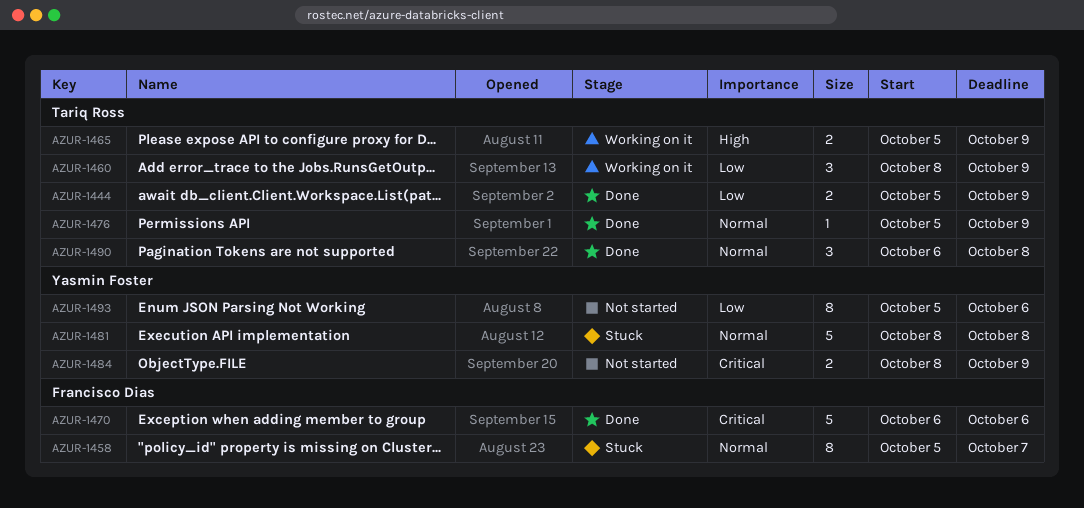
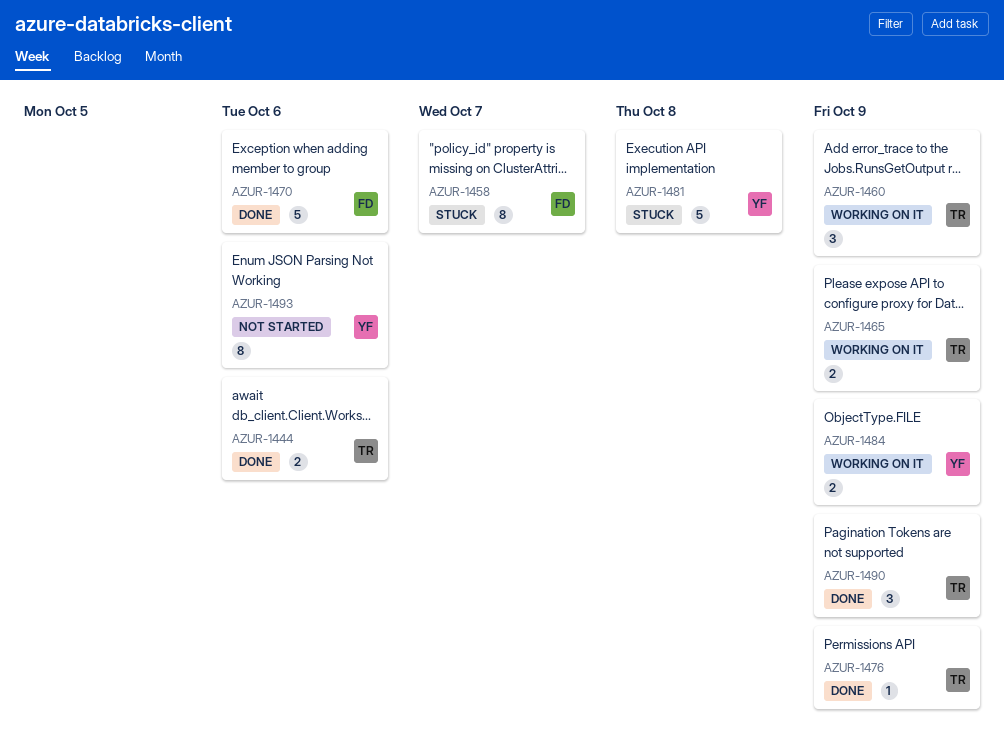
AZUR-1444, due: Oct 9 -> Oct 6
AZUR-1484, status: Not started -> Working on it
AZUR-1490, due: Oct 8 -> Oct 9

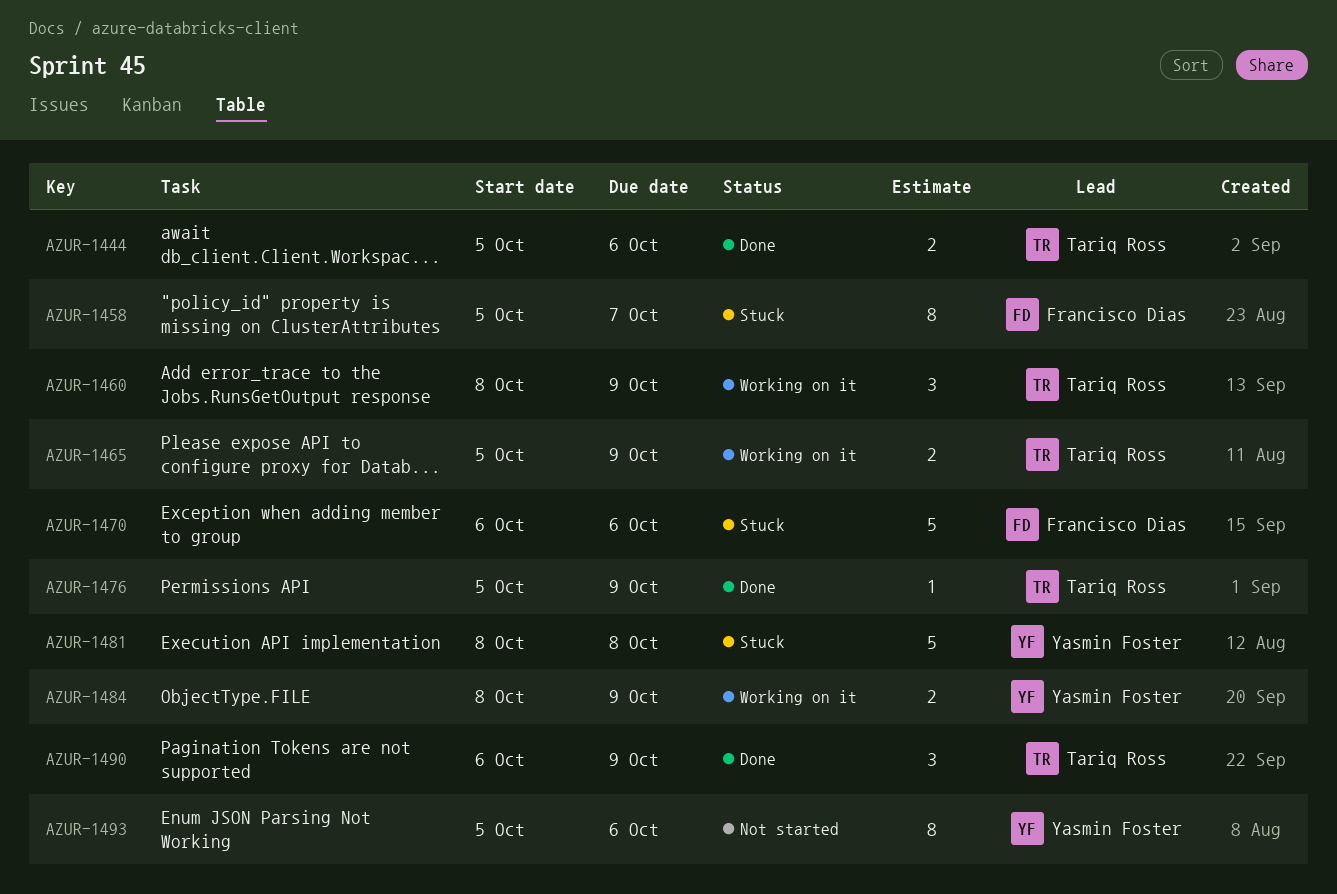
AZUR-1470, status: Done -> Stuck

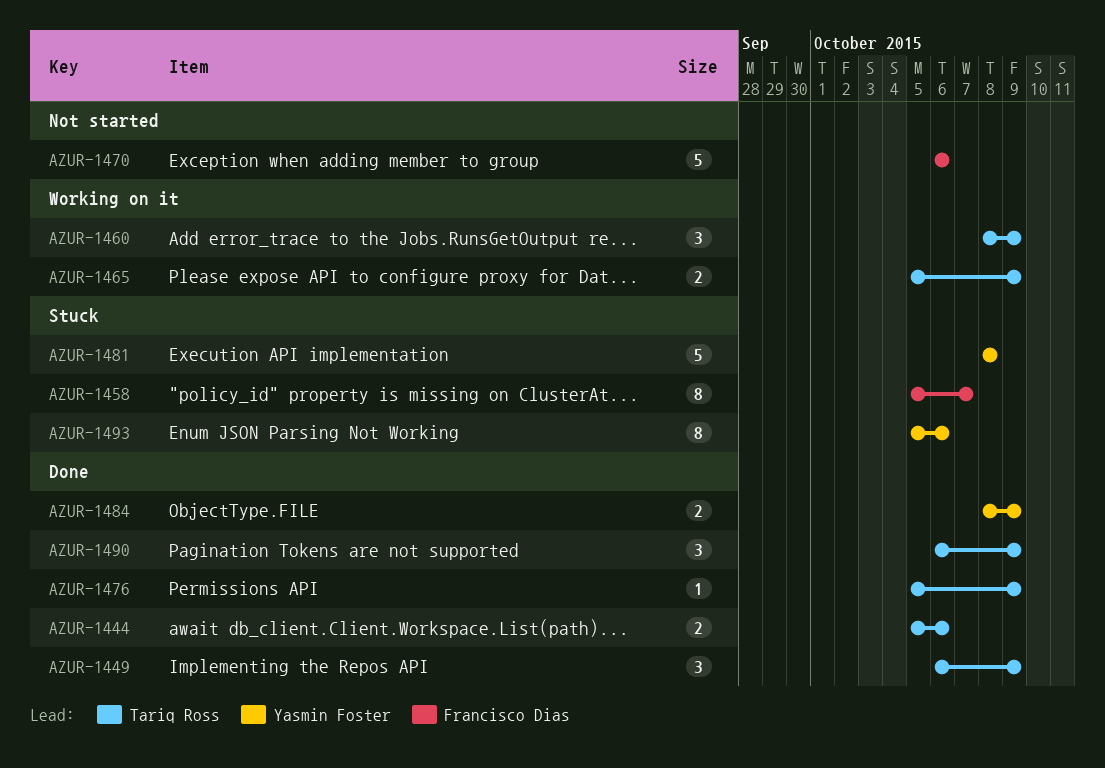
AZUR-1449: none -> present
AZUR-1470, status: Stuck -> Not started
AZUR-1484, status: Working on it -> Done
AZUR-1493, status: Not started -> Stuck

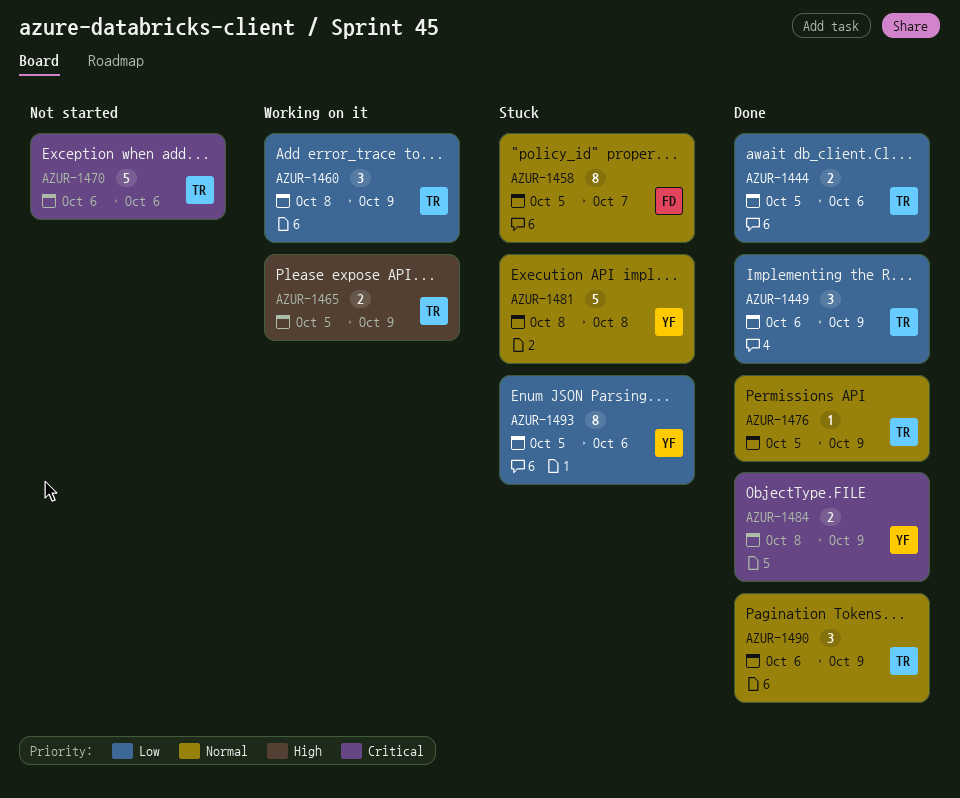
AZUR-1470, owner: Francisco Dias -> Tariq Ross

